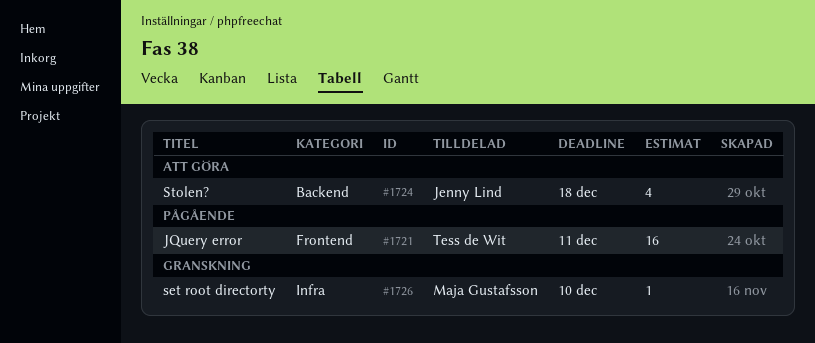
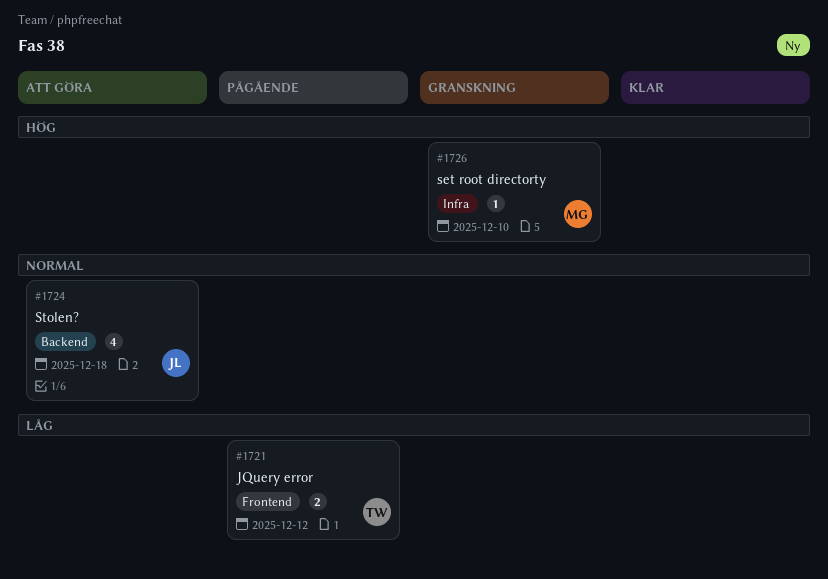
#1721, estimate: 16 -> 2
#1721, due: Dec 11 -> Dec 12

